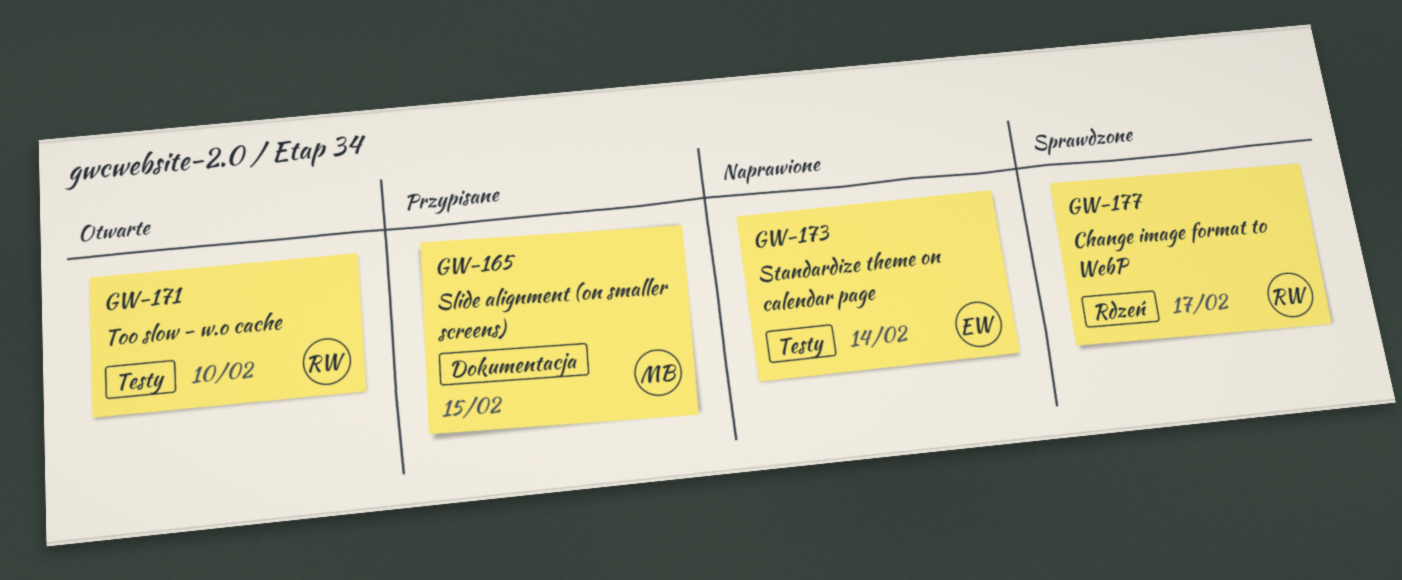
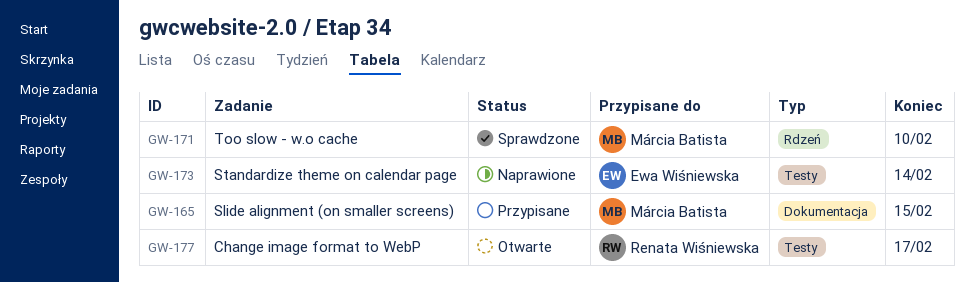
GW-171, status: Otwarte -> Sprawdzone
GW-171, owner: Renata Wiśniewska -> Márcia Batista
GW-171, label: Testy -> Rdzeń
GW-177, status: Sprawdzone -> Otwarte
GW-177, label: Rdzeń -> Testy

